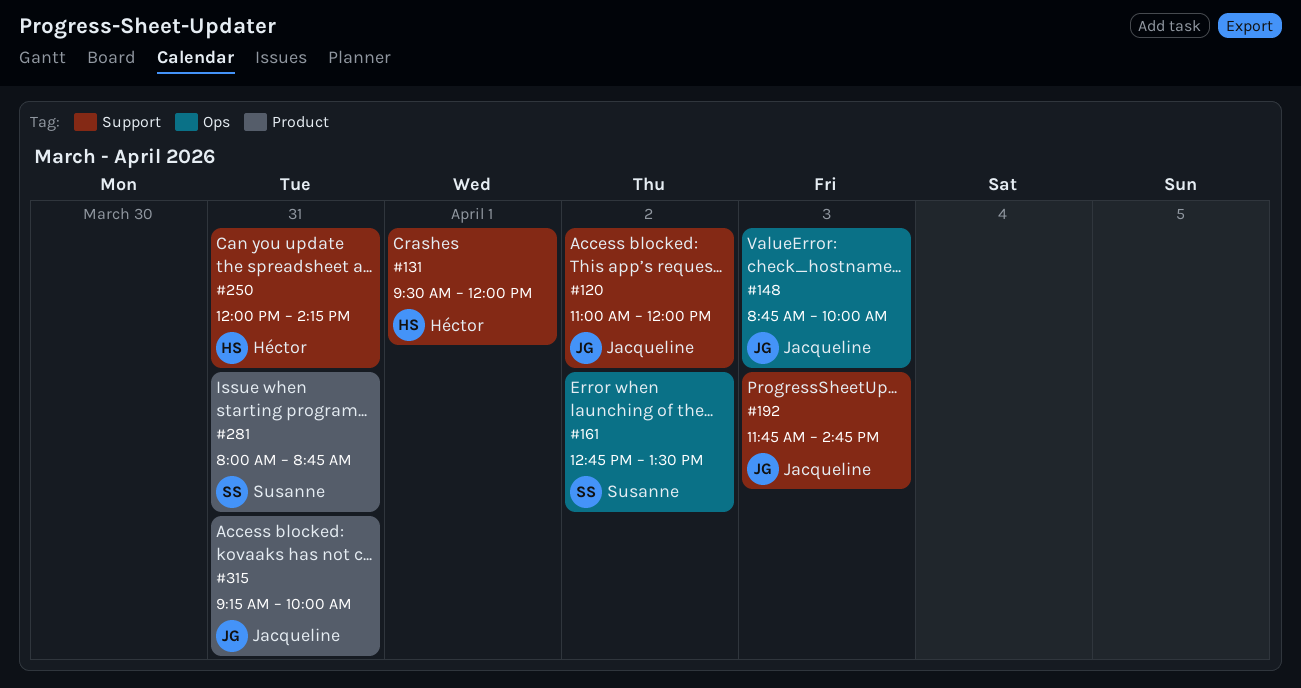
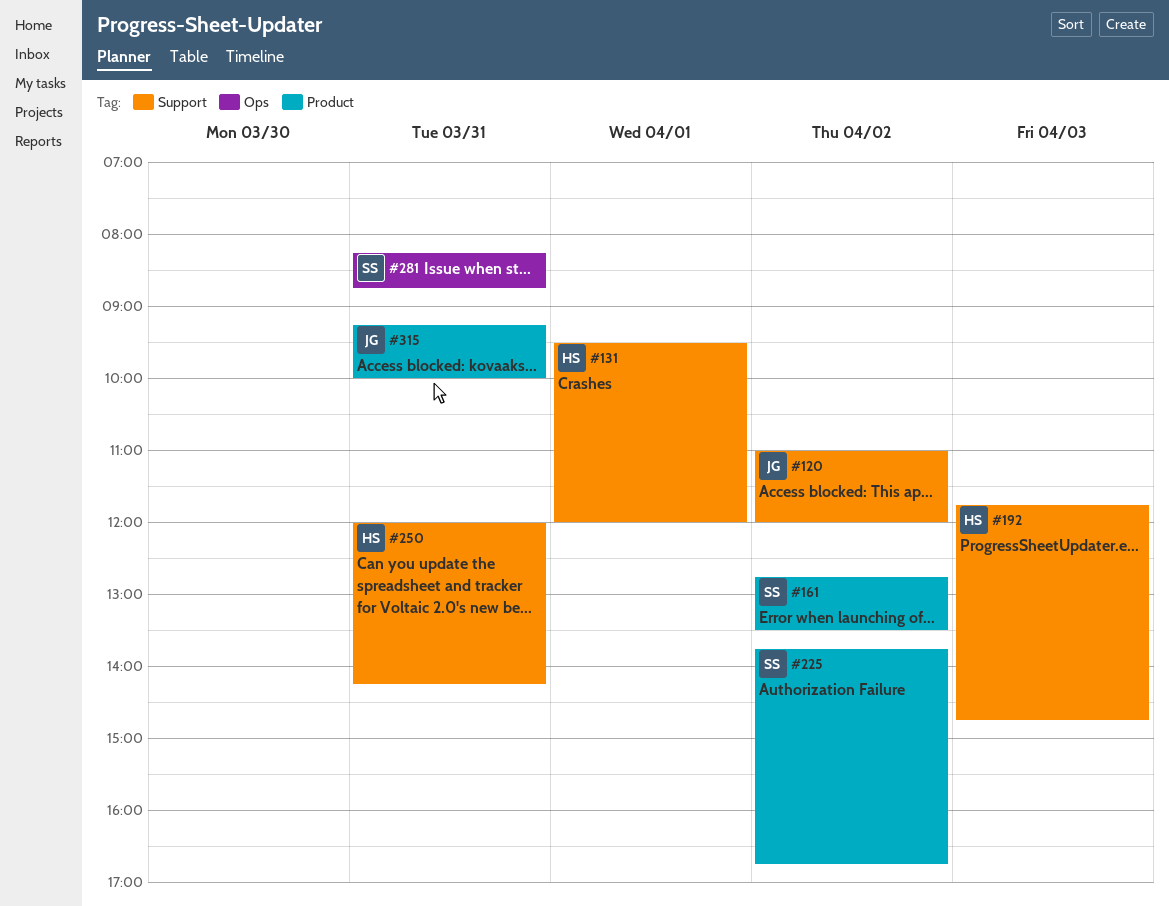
#148: present -> none
#161, label: Ops -> Product
#192, owner: Jacqueline -> Héctor
#225: none -> present
#281, label: Product -> Ops
#281, begins: 08:00 -> 08:15

